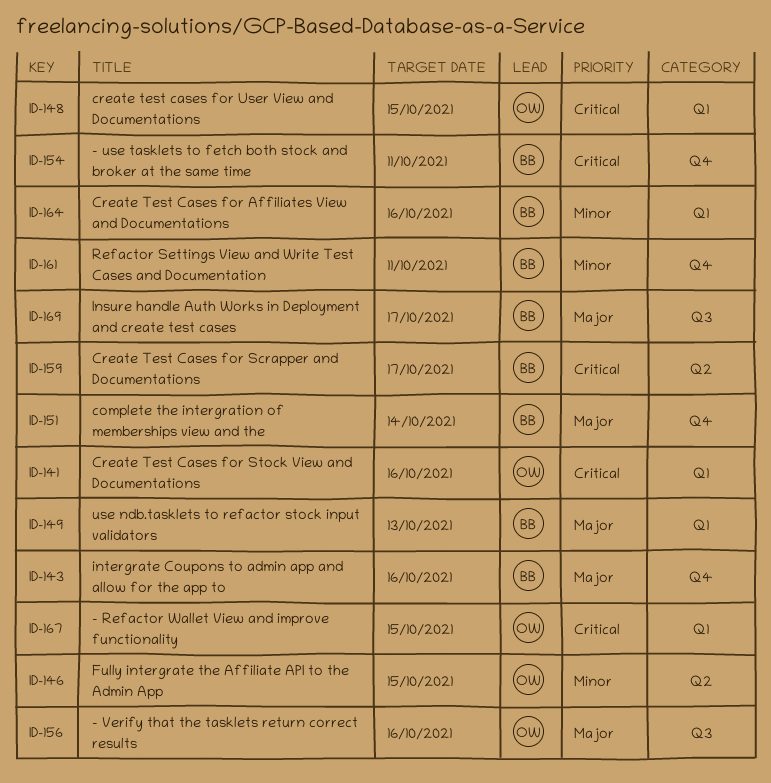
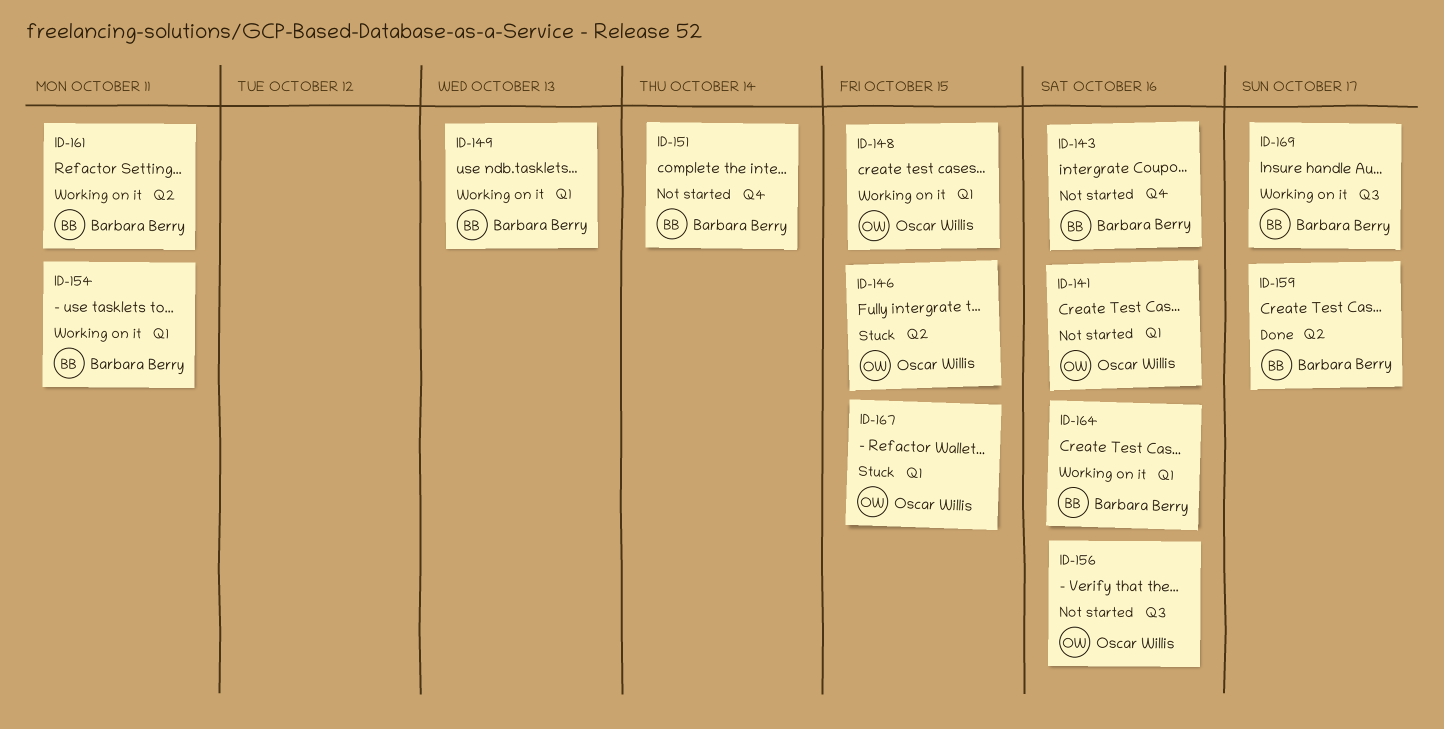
ID-154, label: Q4 -> Q1
ID-161, label: Q4 -> Q2

